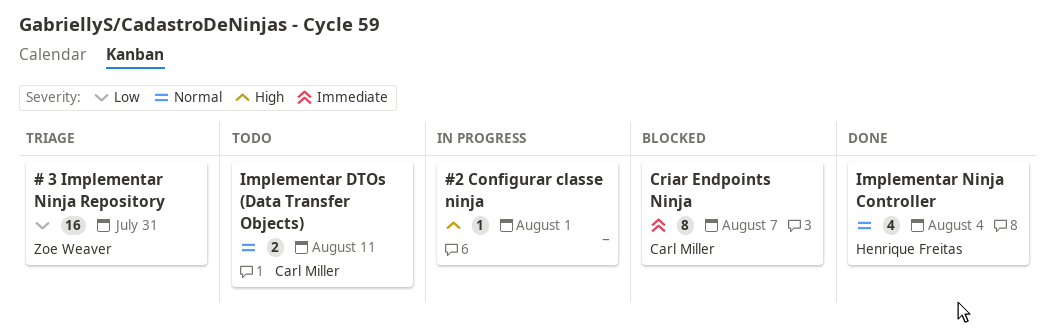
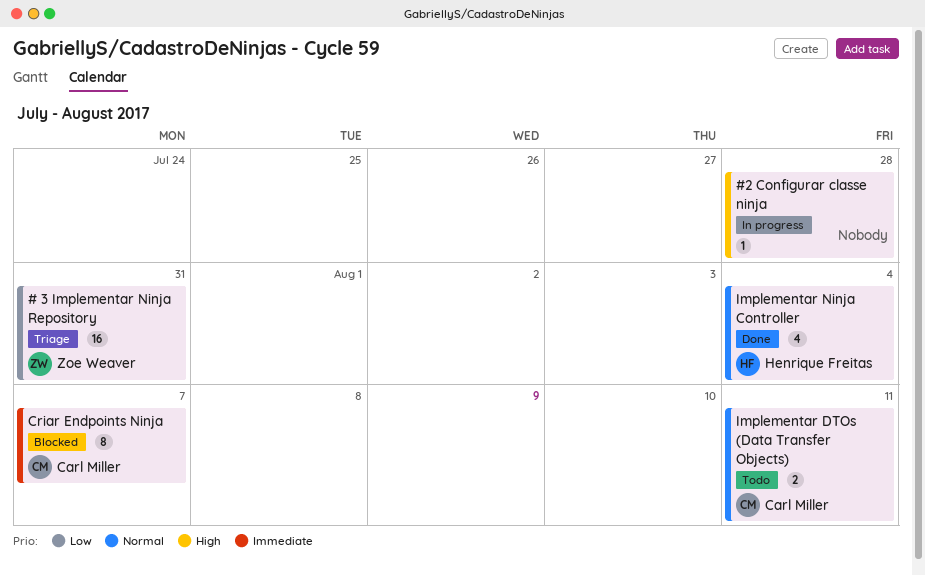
#2 Configurar classe ninja, due: Aug 1 -> Jul 28

